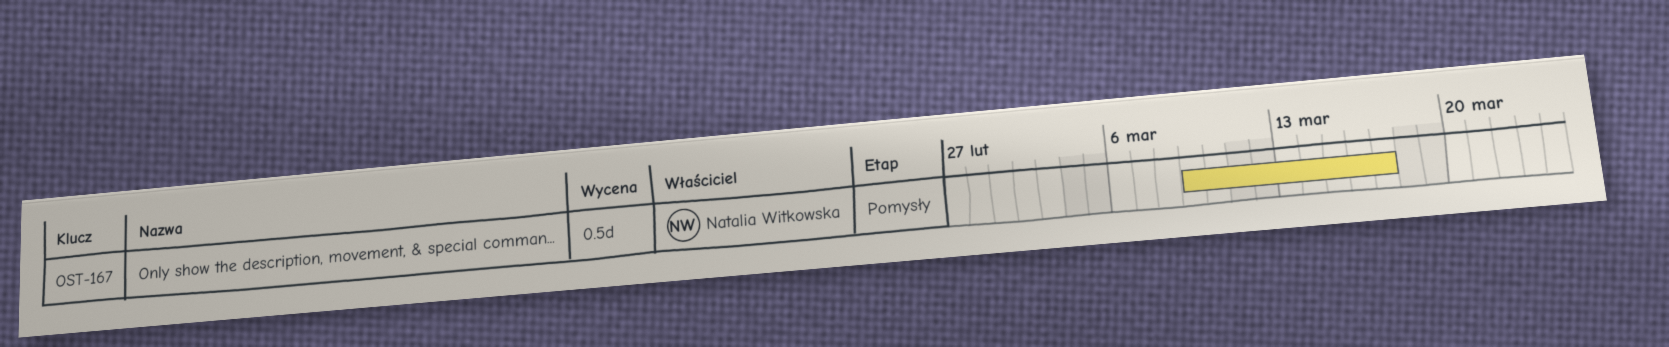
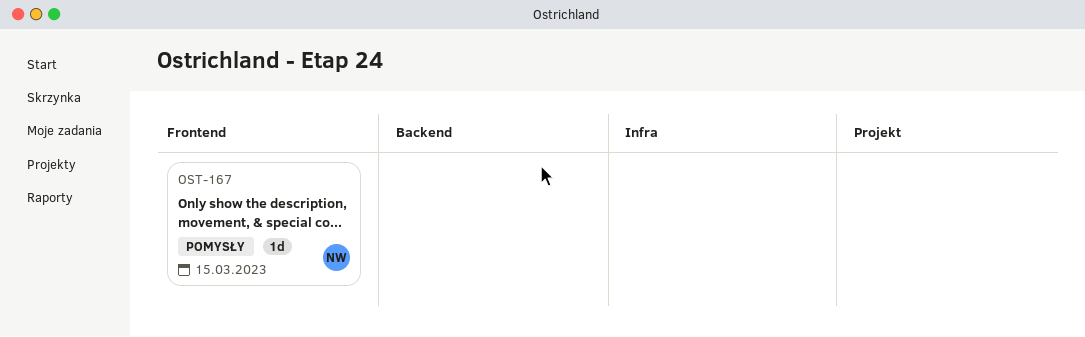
OST-167, estimate: 0.5d -> 1d
OST-167, due: Mar 17 -> Mar 15

